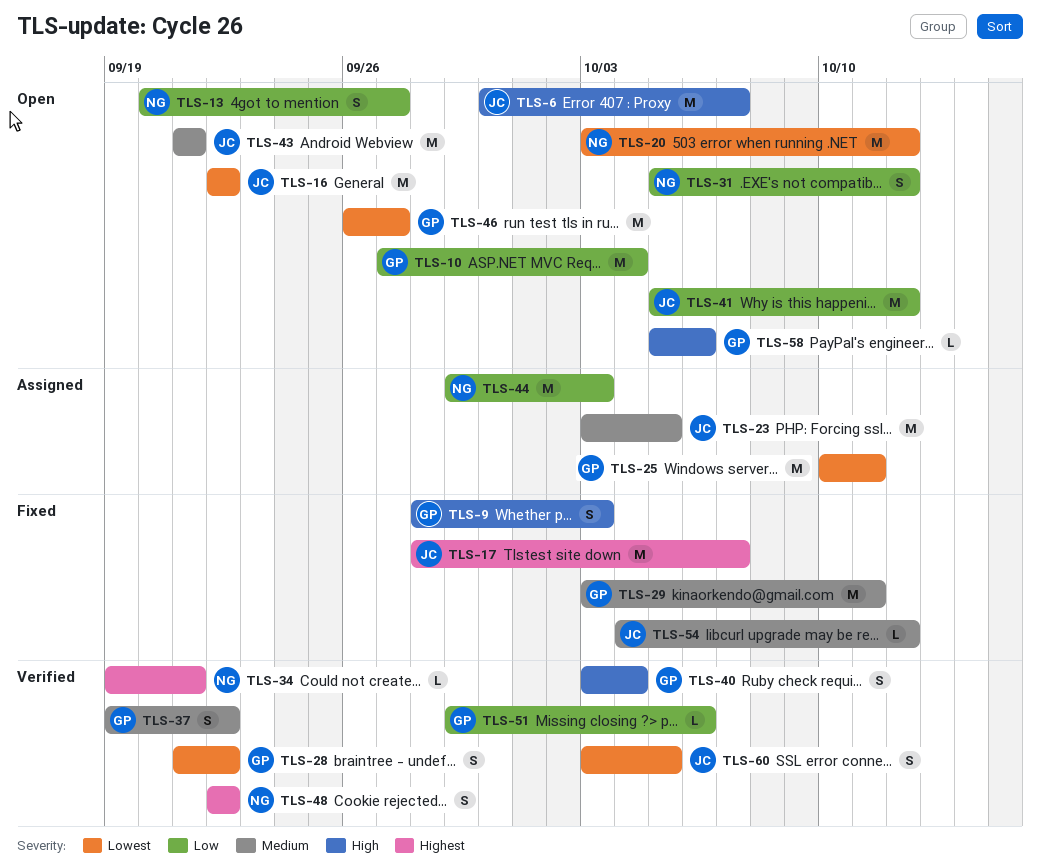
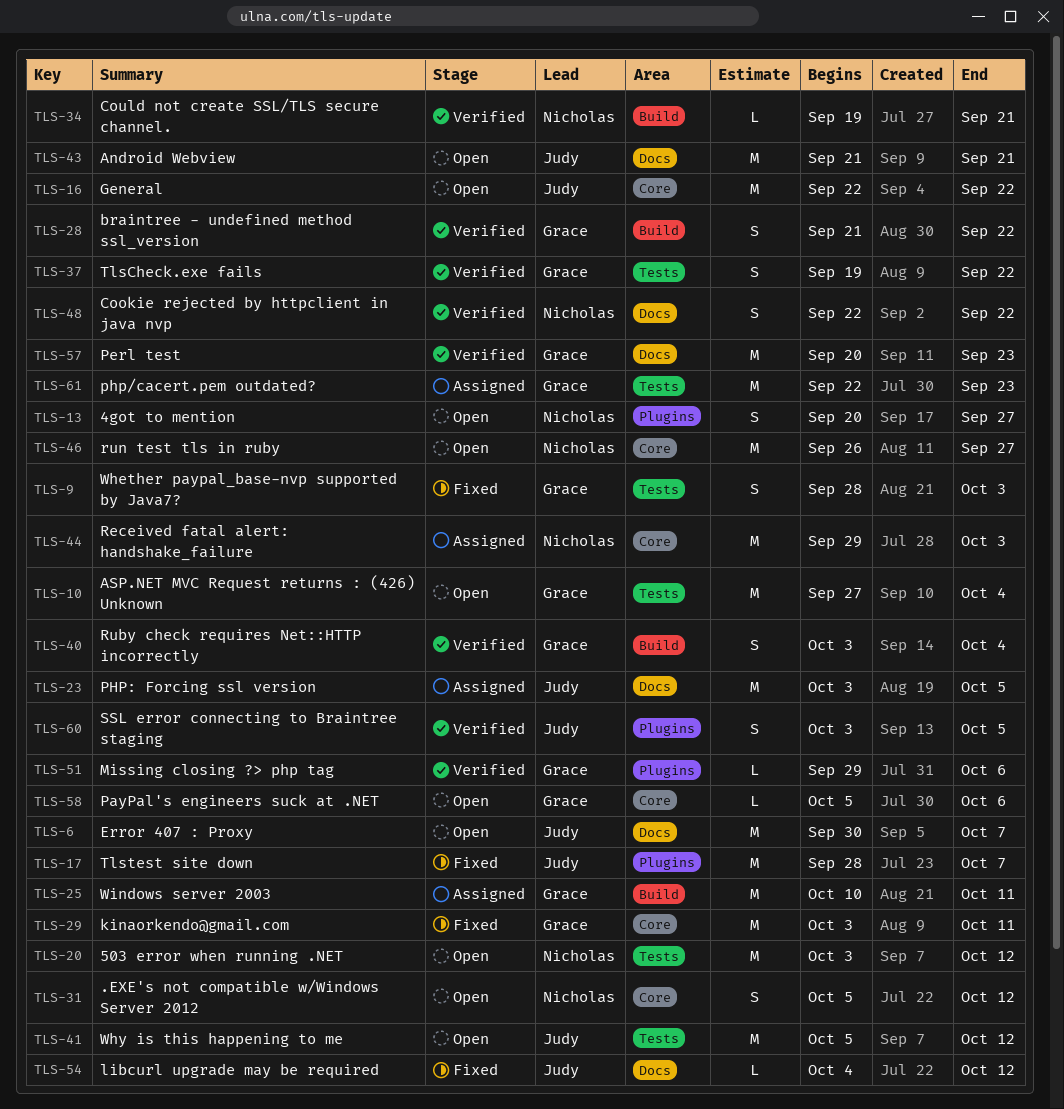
TLS-46, owner: Grace -> Nicholas
TLS-57: none -> present
TLS-61: none -> present

